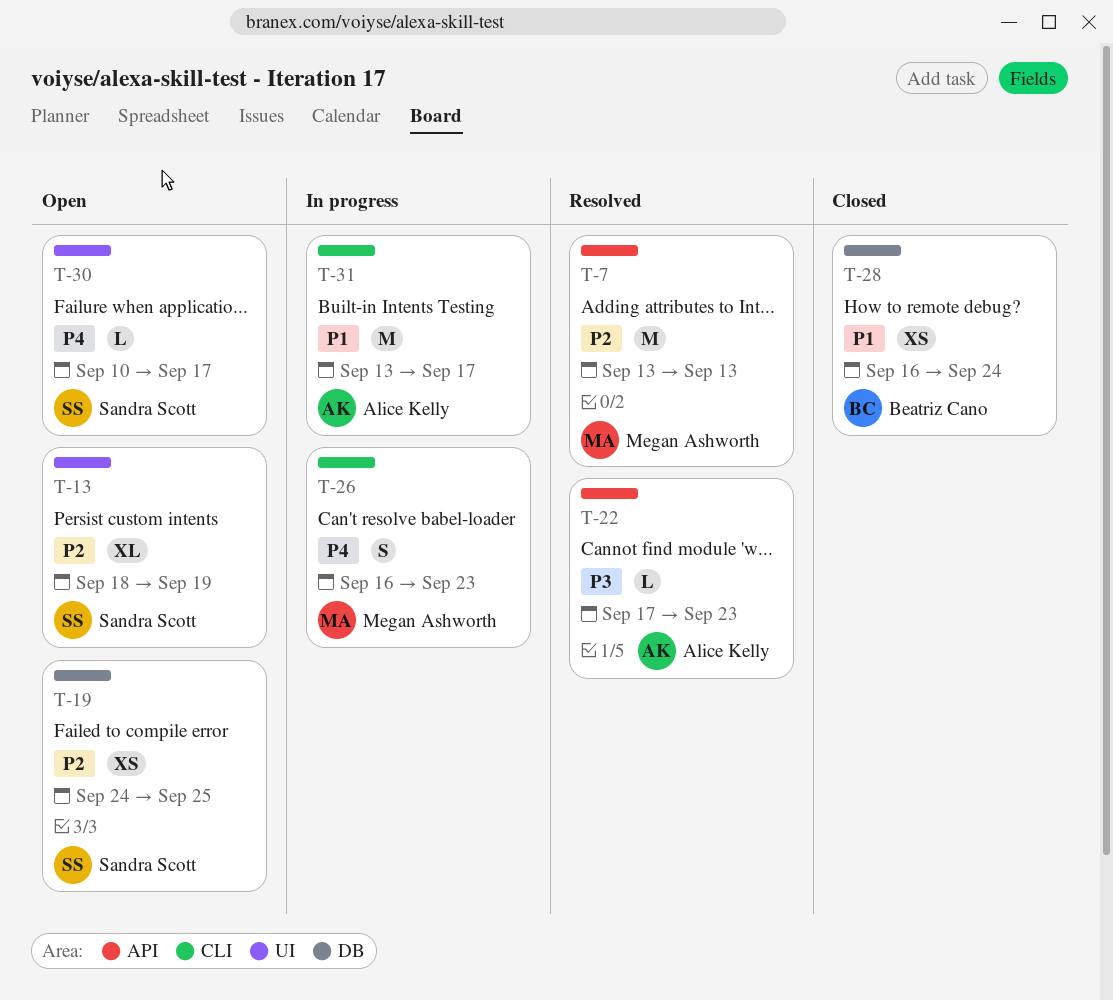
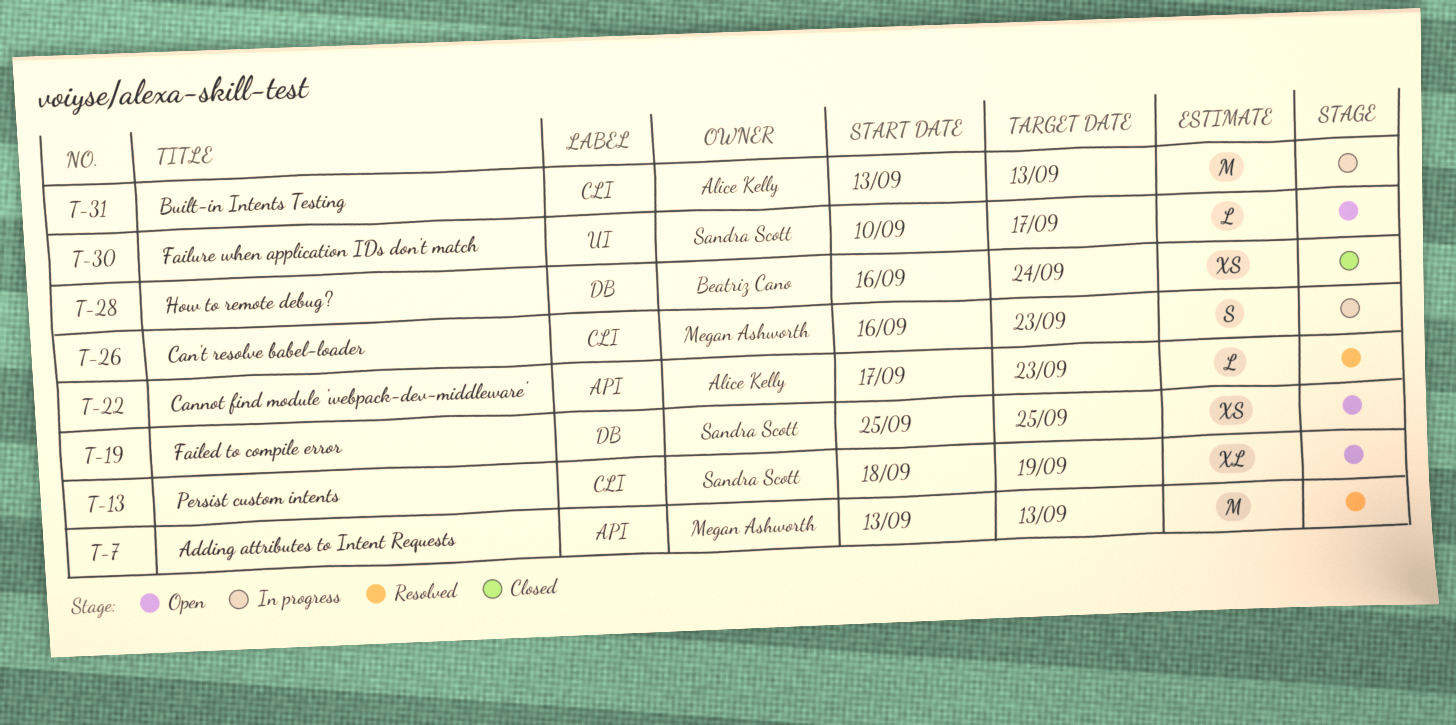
T-13, label: UI -> CLI
T-19, start: Sep 24 -> Sep 25
T-31, due: Sep 17 -> Sep 13

